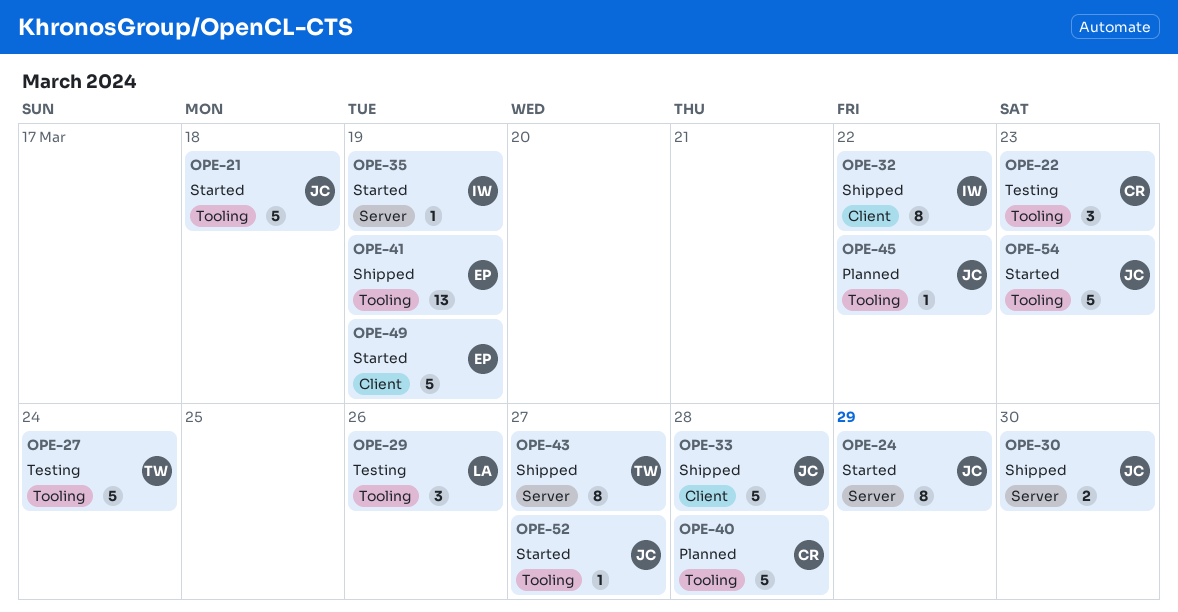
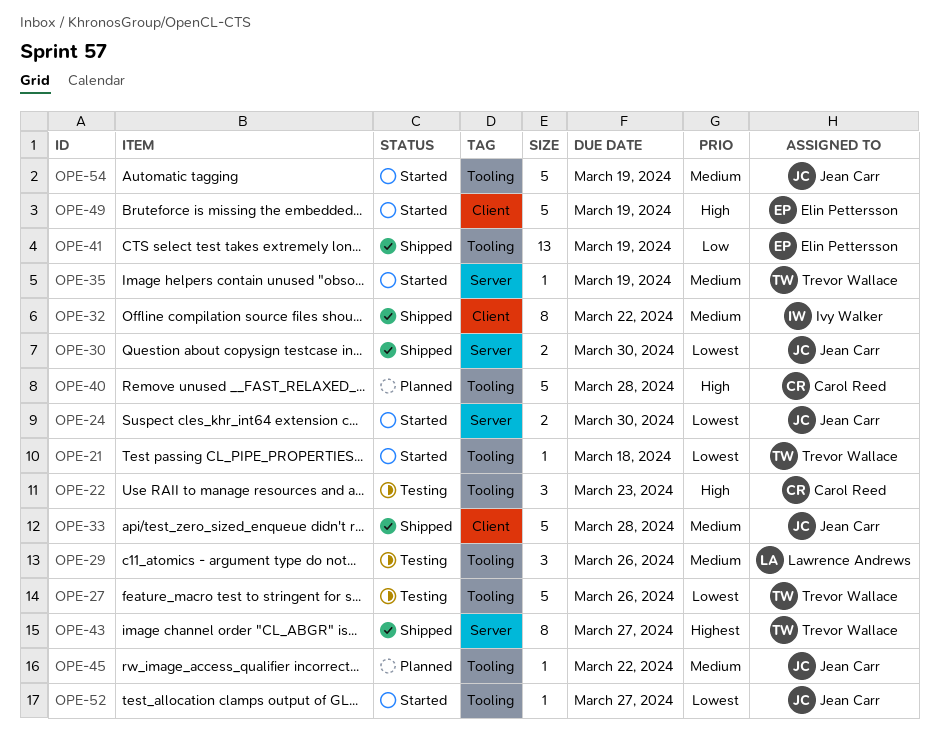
OPE-21, owner: Jean Carr -> Trevor Wallace
OPE-21, estimate: 5 -> 1
OPE-24, estimate: 8 -> 2
OPE-24, due: Mar 29 -> Mar 30
OPE-27, due: Mar 24 -> Mar 26
OPE-35, owner: Ivy Walker -> Trevor Wallace
OPE-54, due: Mar 23 -> Mar 19

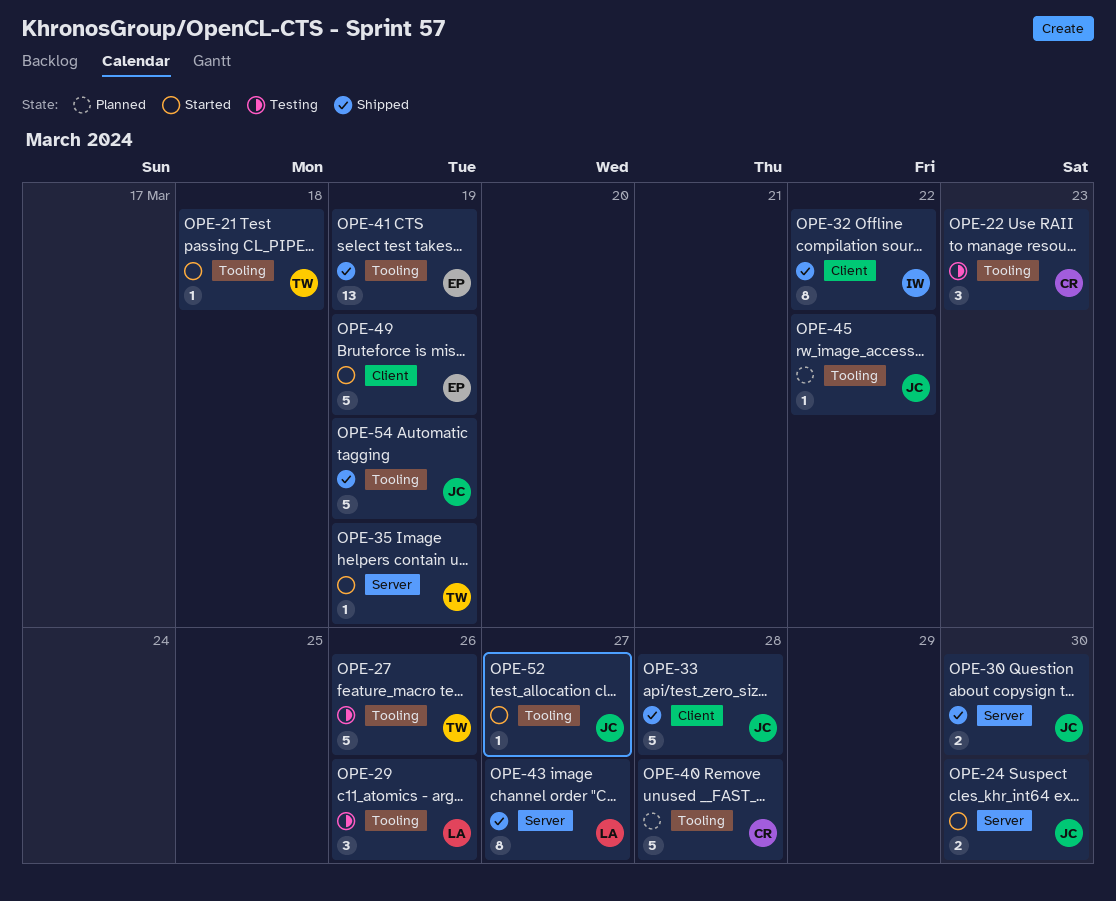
OPE-43, owner: Trevor Wallace -> Lawrence Andrews
OPE-54, status: Started -> Shipped

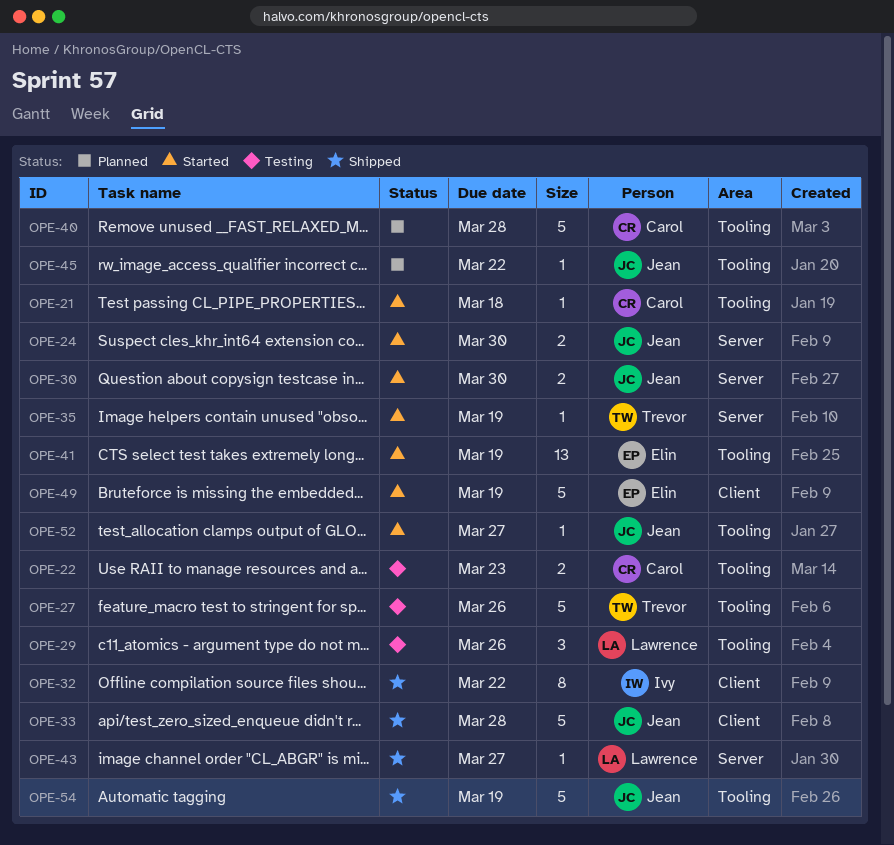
OPE-21, owner: Trevor -> Carol
OPE-22, estimate: 3 -> 2
OPE-30, status: Shipped -> Started
OPE-41, status: Shipped -> Started
OPE-43, estimate: 8 -> 1

